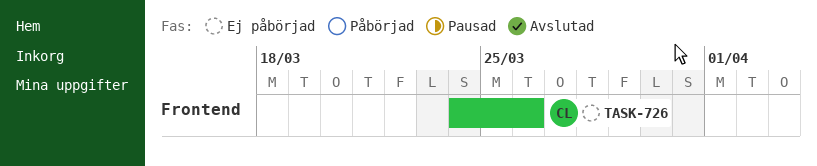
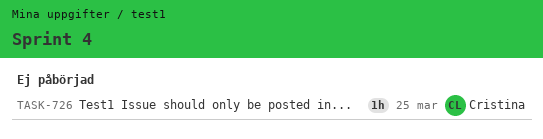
TASK-726, due: Mar 26 -> Mar 25

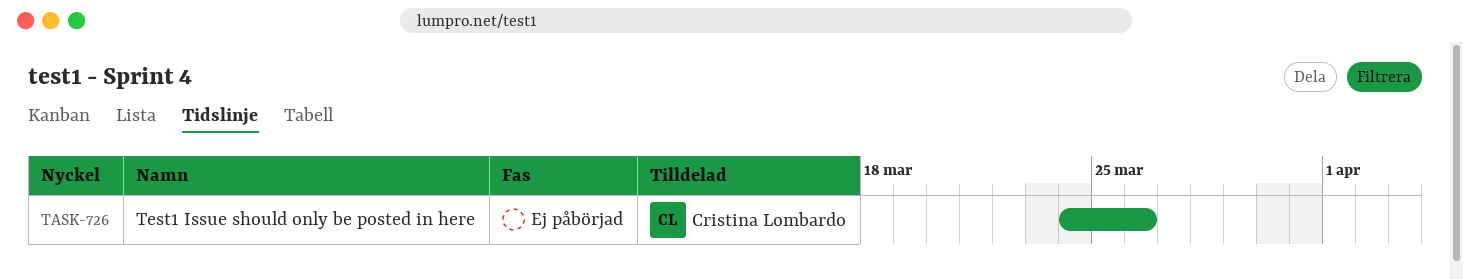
TASK-726, due: Mar 25 -> Mar 26

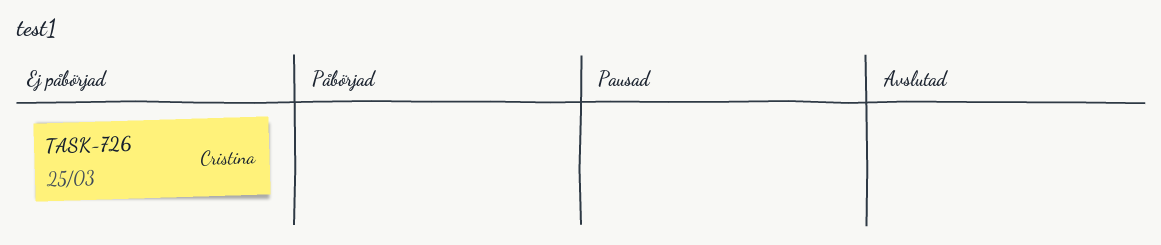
TASK-726, due: Mar 26 -> Mar 25

